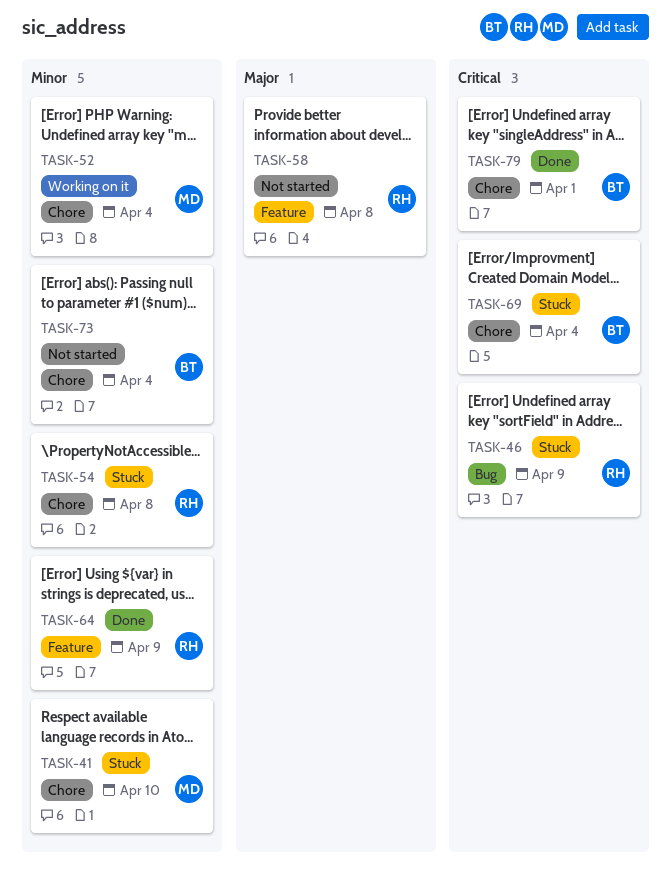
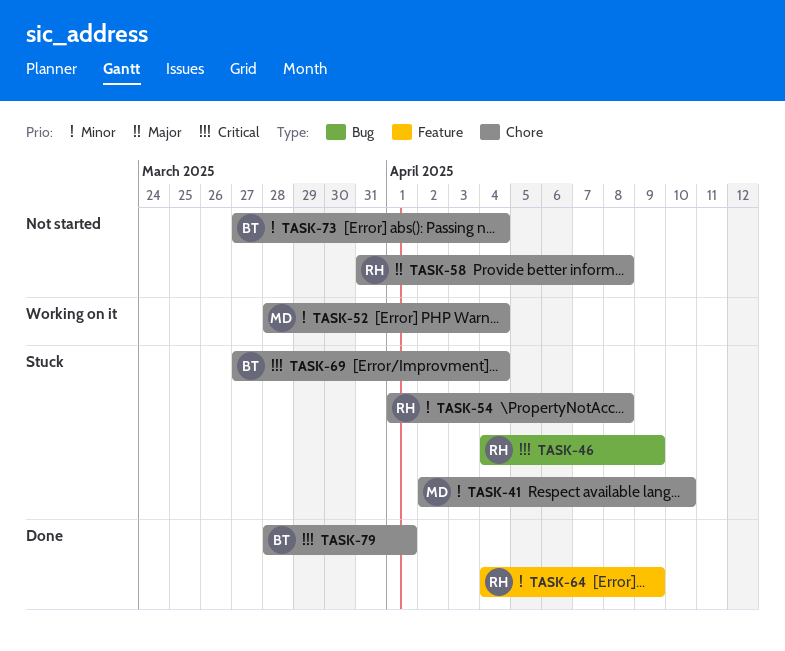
TASK-58, label: Feature -> Chore

